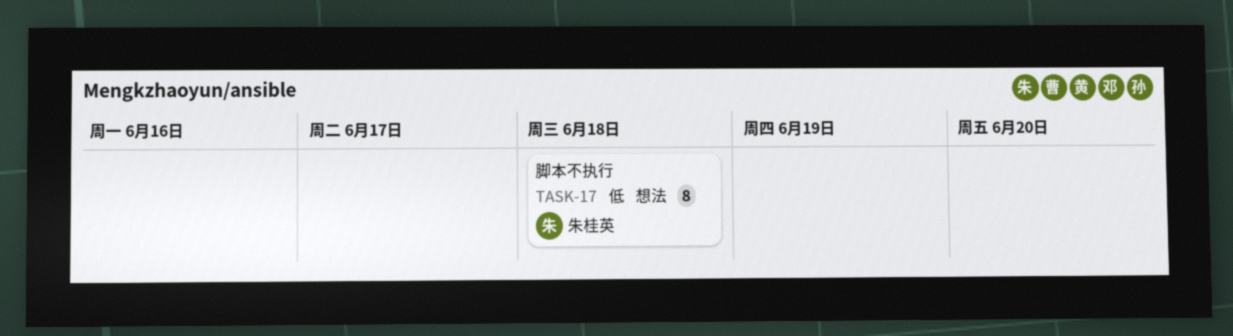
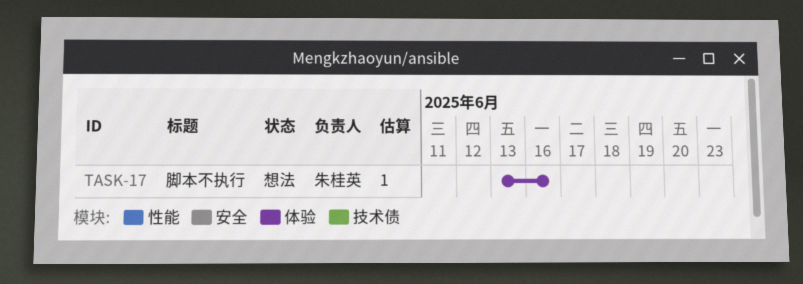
TASK-17, estimate: 8 -> 1
TASK-17, due: Jun 18 -> Jun 16

